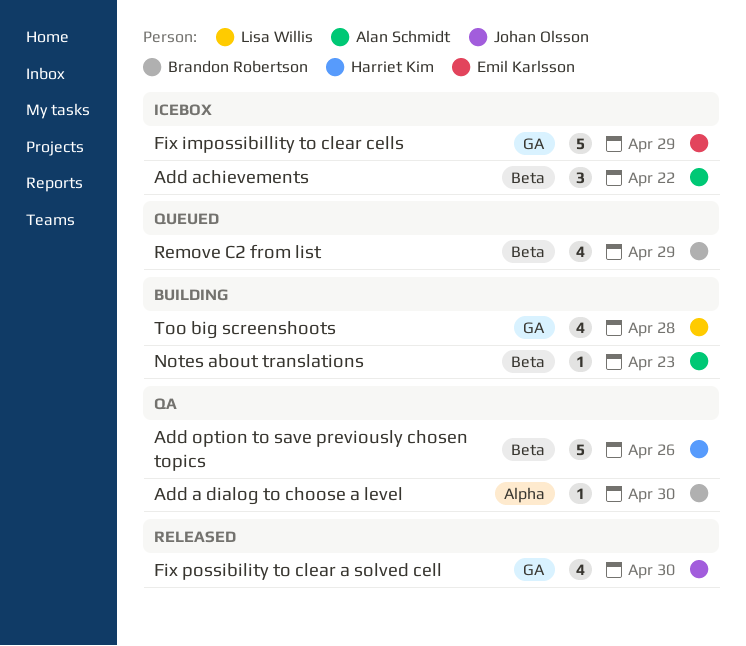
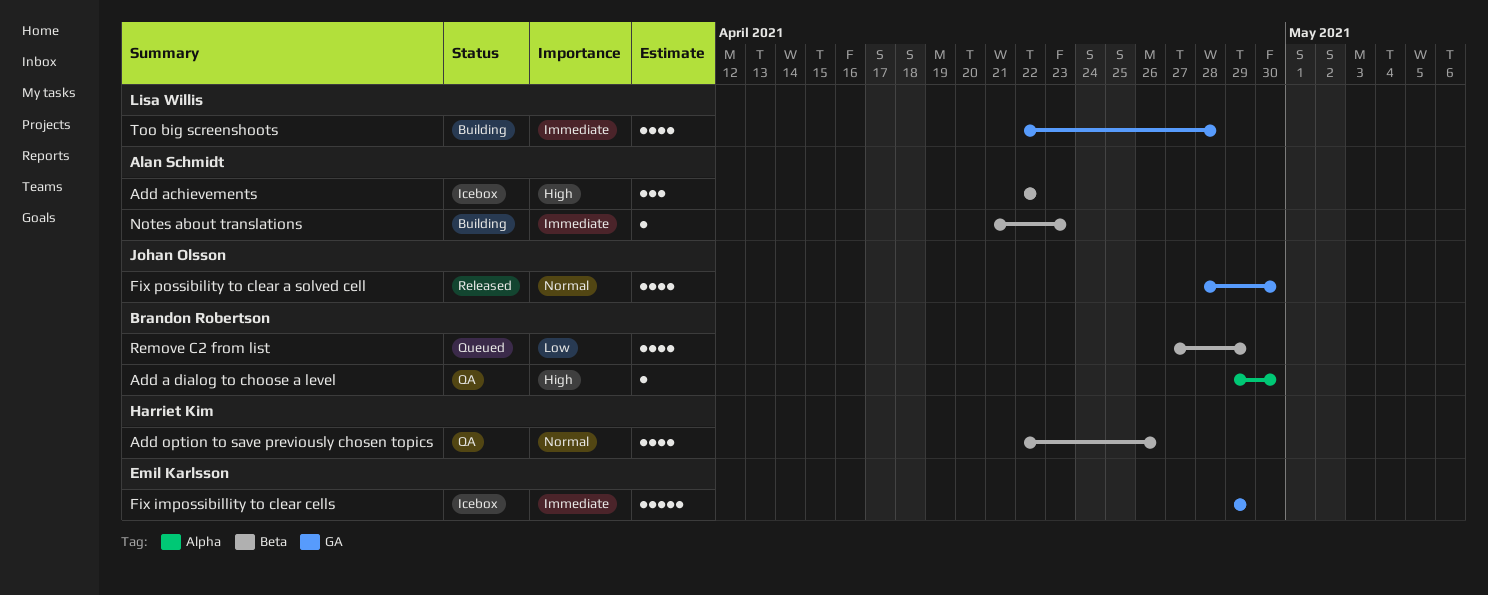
Add option to save previously chosen topics, estimate: 5 -> 4

